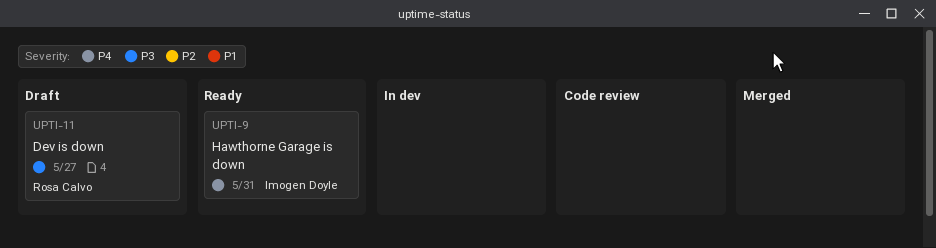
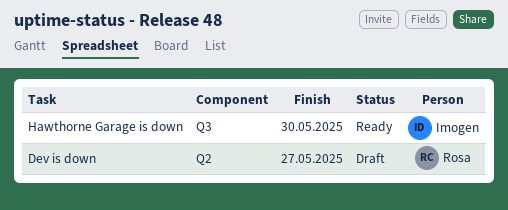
Hawthorne Garage is down, due: May 31 -> May 30

